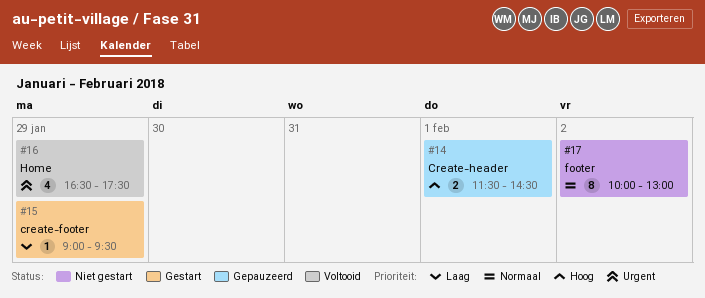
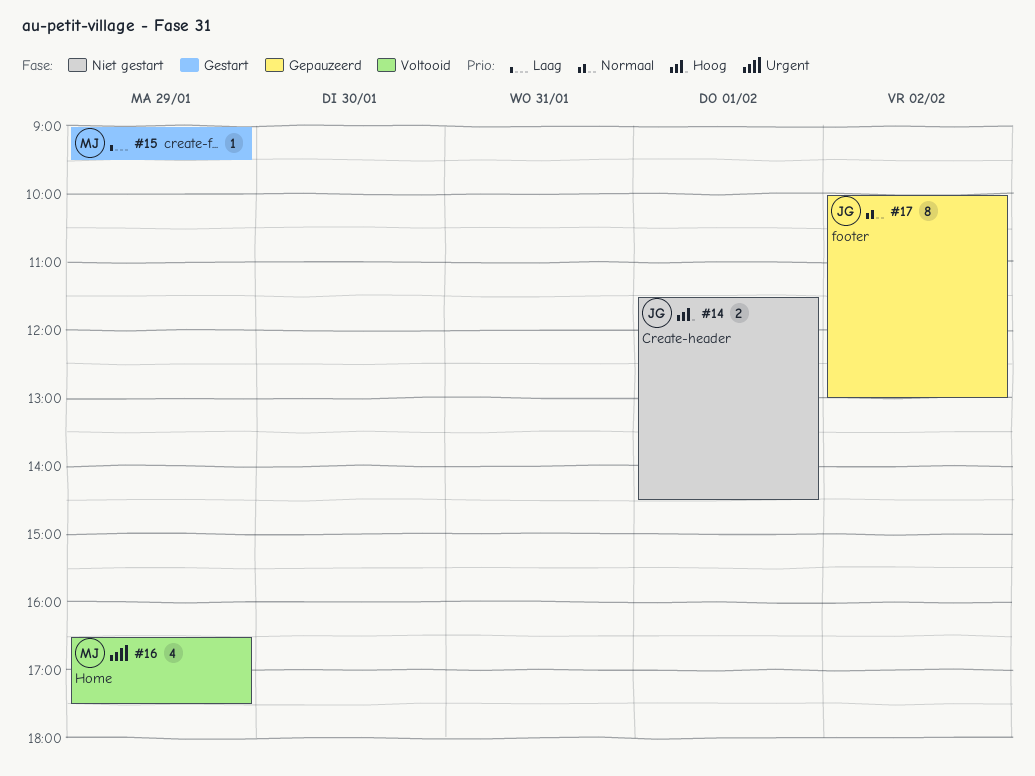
#14, status: Gepauzeerd -> Niet gestart
#17, status: Niet gestart -> Gepauzeerd

